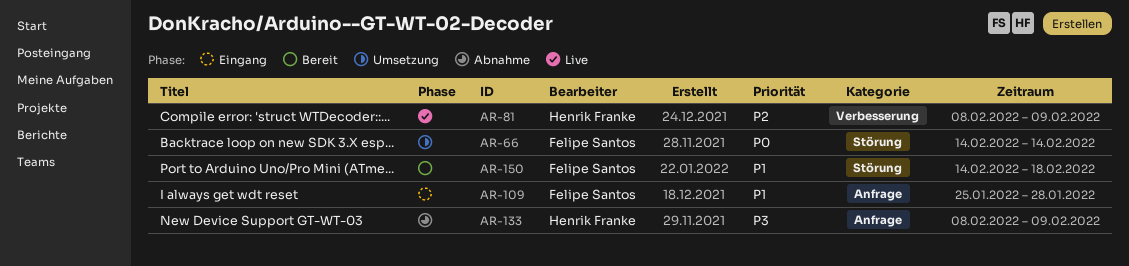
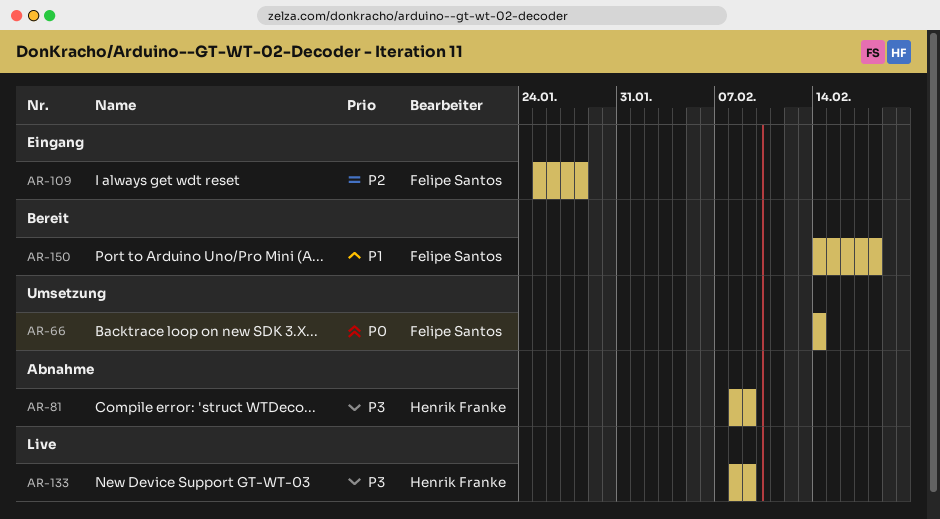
AR-81, status: Live -> Abnahme
AR-81, priority: P2 -> P3
AR-109, priority: P1 -> P2
AR-133, status: Abnahme -> Live

